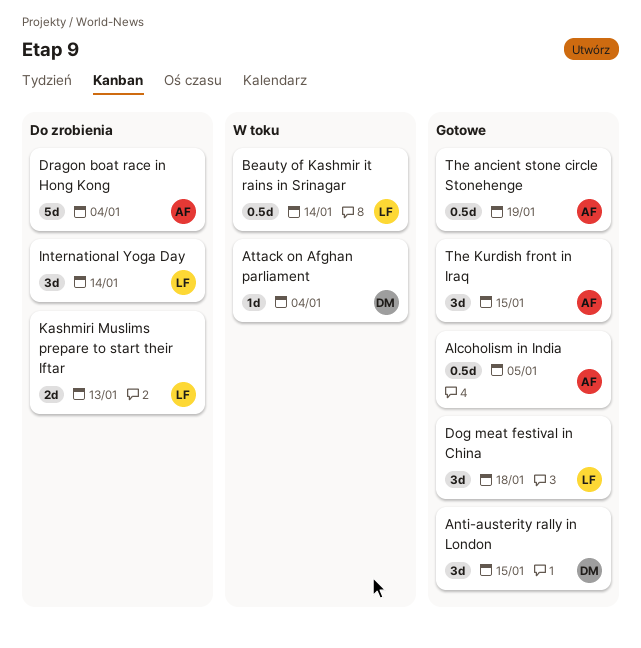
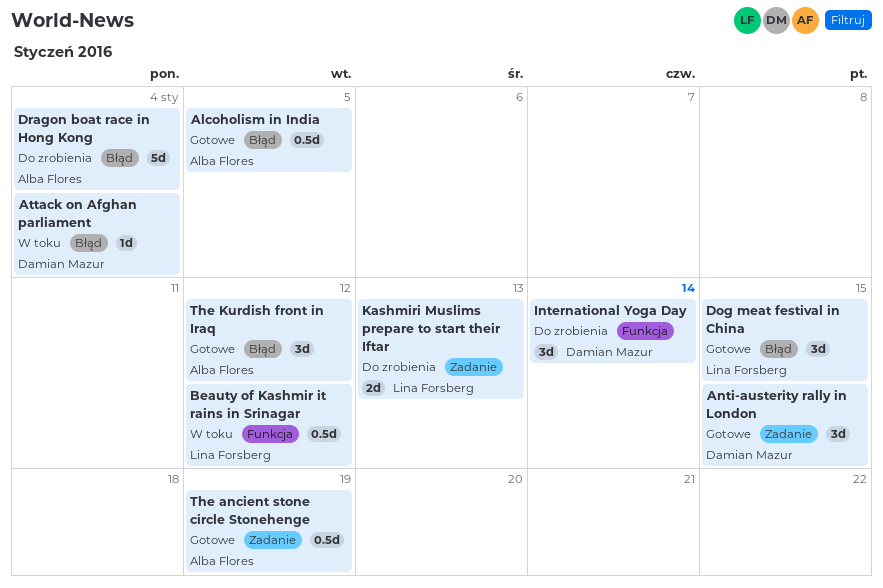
Beauty of Kashmir it rains in Srinagar, due: Jan 14 -> Jan 12
Dog meat festival in China, due: Jan 18 -> Jan 15
International Yoga Day, owner: Lina Forsberg -> Damian Mazur
The Kurdish front in Iraq, due: Jan 15 -> Jan 12

